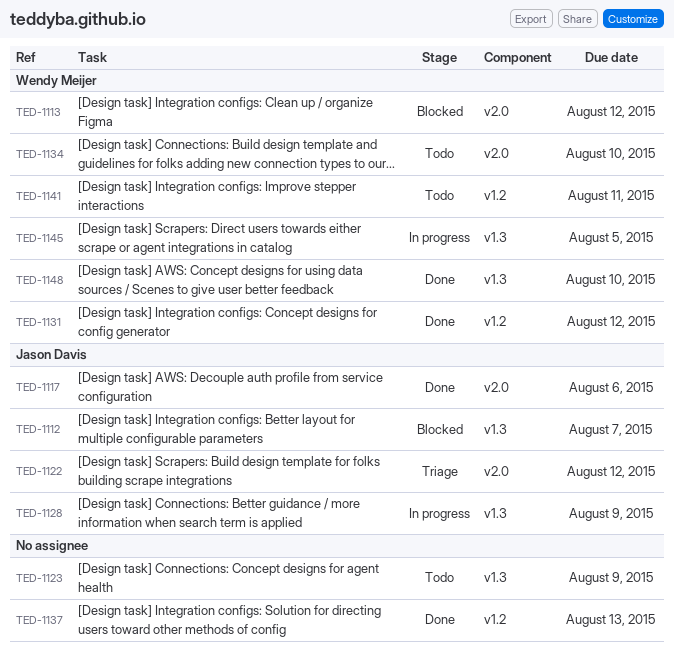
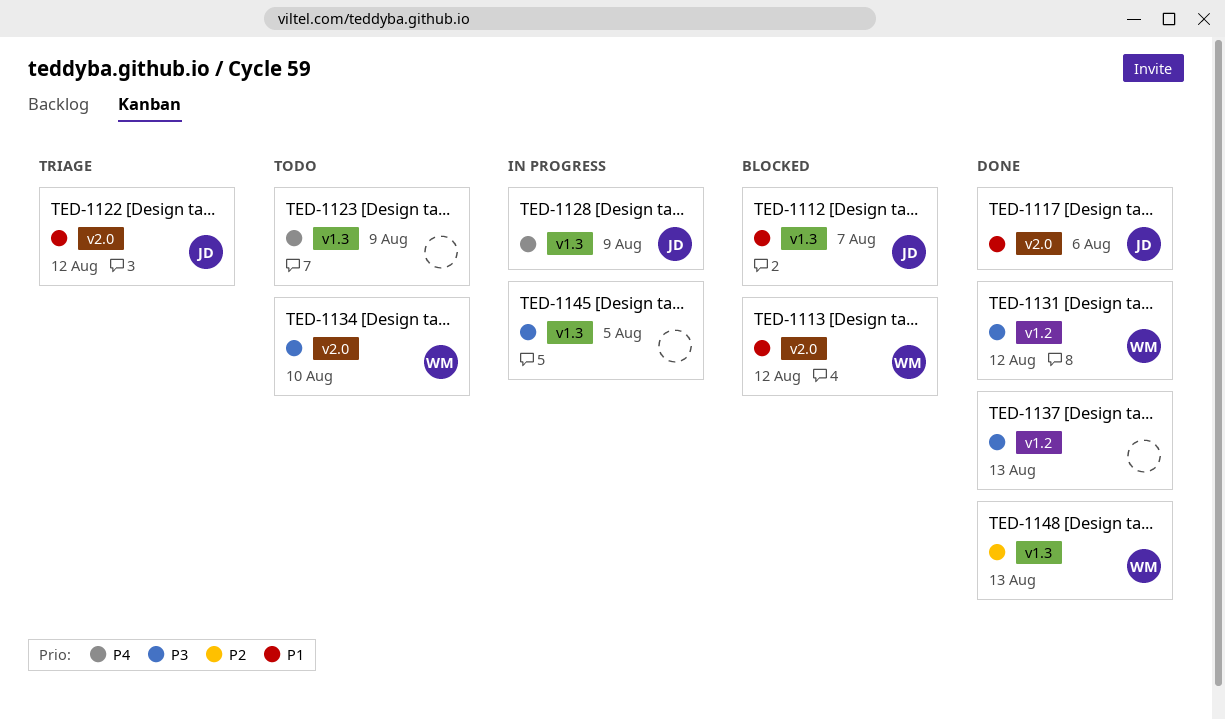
TED-1141: present -> none
TED-1145, owner: Wendy Meijer -> none
TED-1148, due: Aug 10 -> Aug 13

